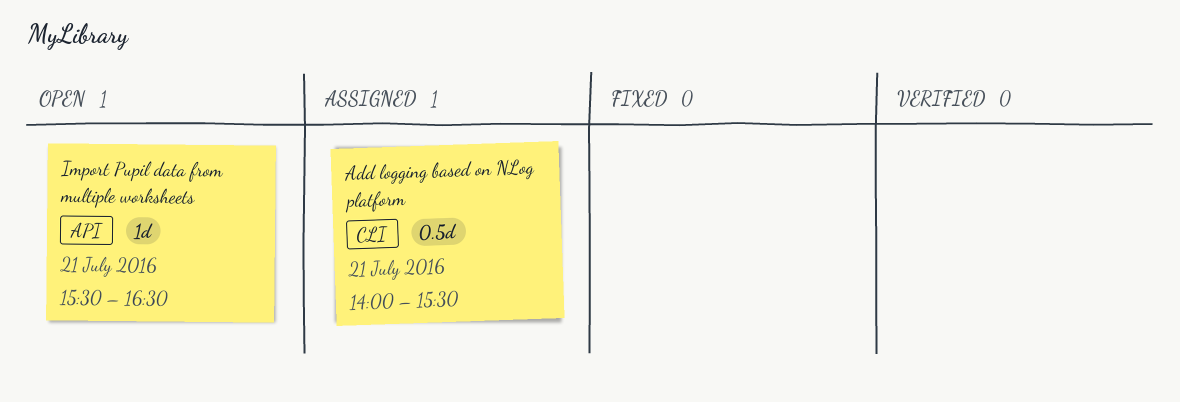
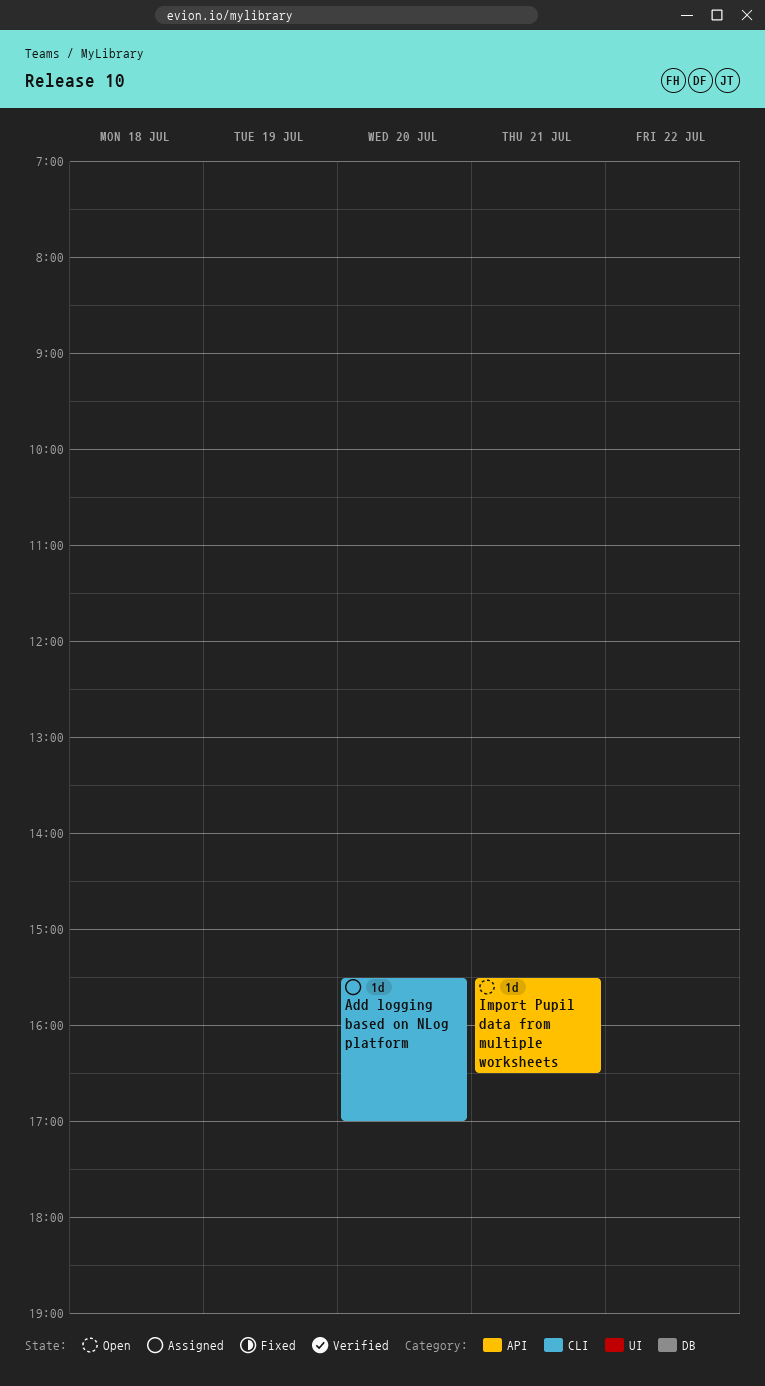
Add logging based on NLog platform, estimate: 0.5d -> 1d
Add logging based on NLog platform, day: Jul 21 -> Jul 20
Add logging based on NLog platform, begins: 14:00 -> 15:30
Add logging based on NLog platform, ends: 15:30 -> 17:00

